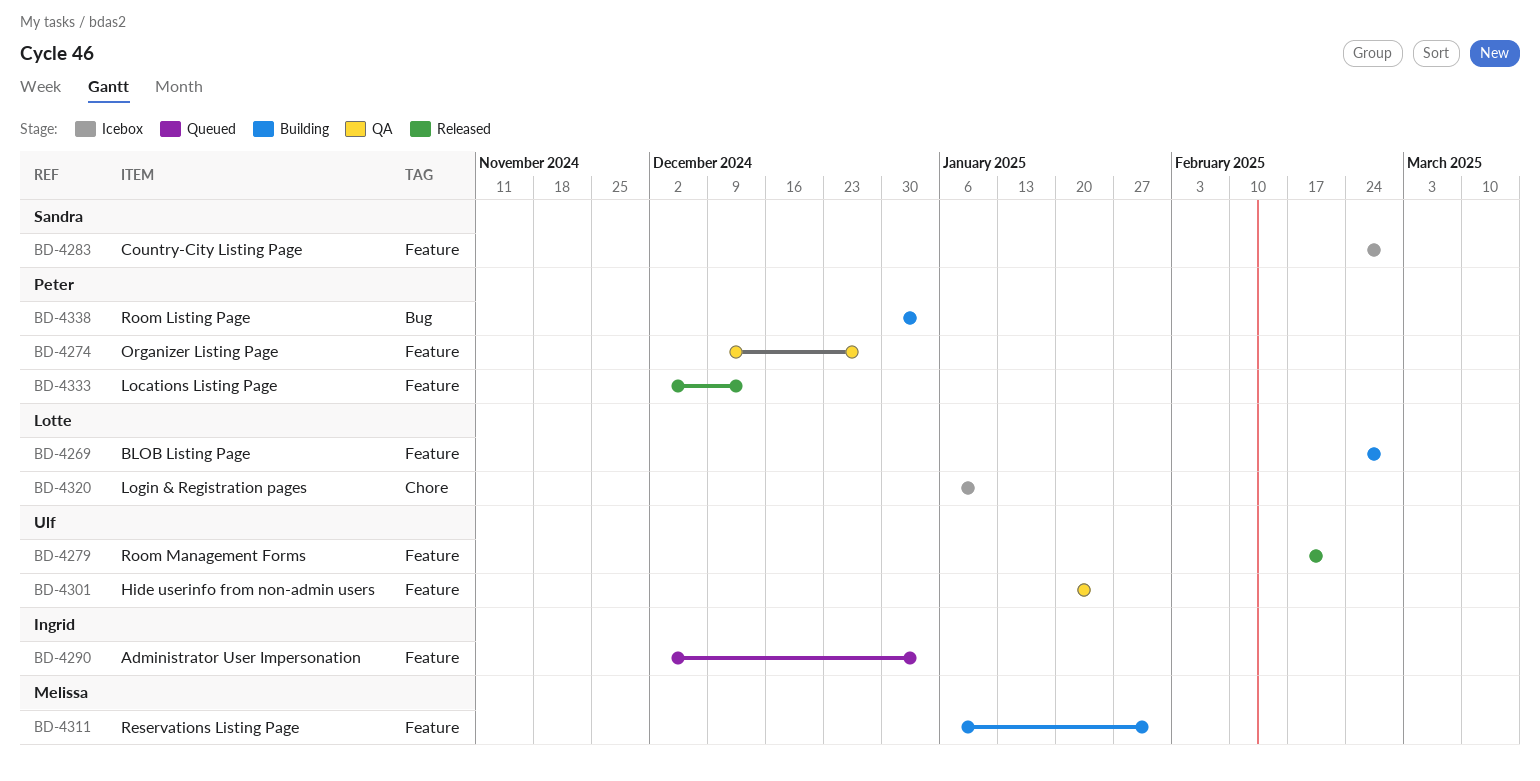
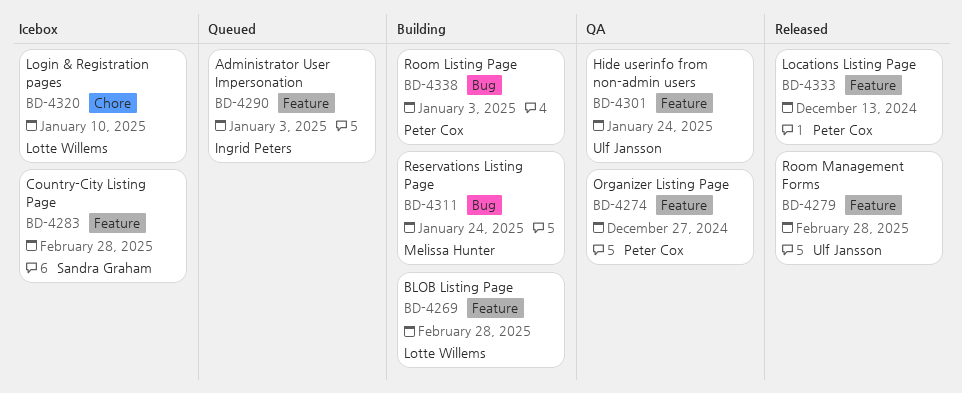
BD-4279, due: Feb 21 -> Feb 28
BD-4311, label: Feature -> Bug
BD-4311, due: Jan 31 -> Jan 24

